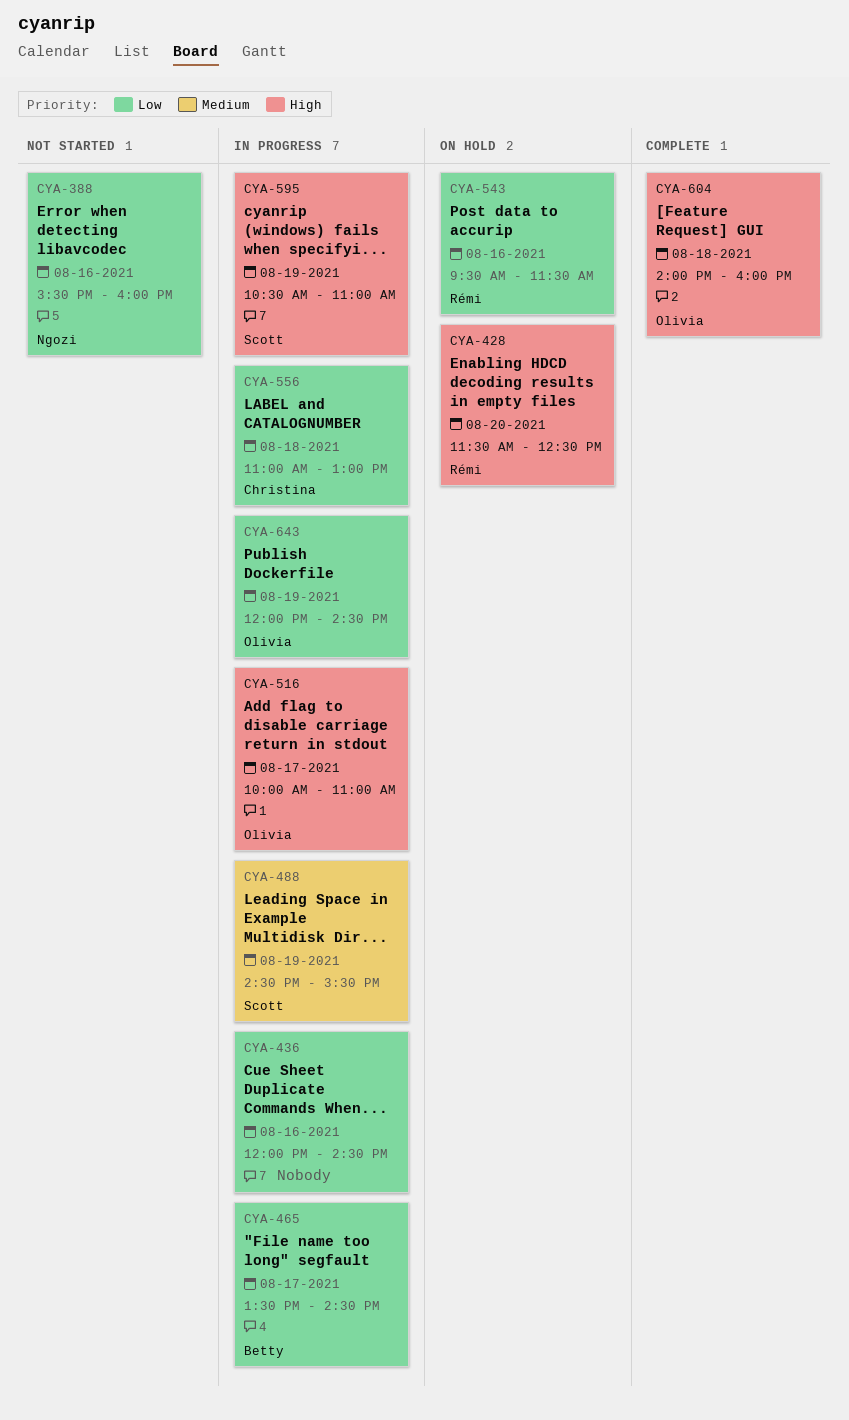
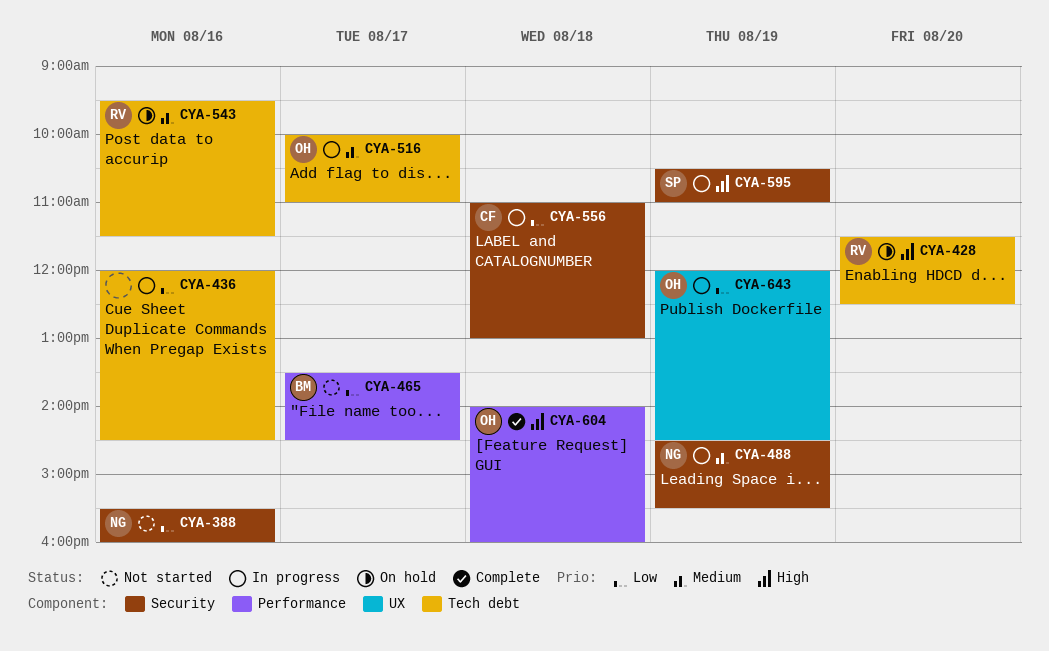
CYA-465, status: In progress -> Not started
CYA-488, owner: Scott -> Ngozi
CYA-516, priority: High -> Medium
CYA-543, priority: Low -> Medium

